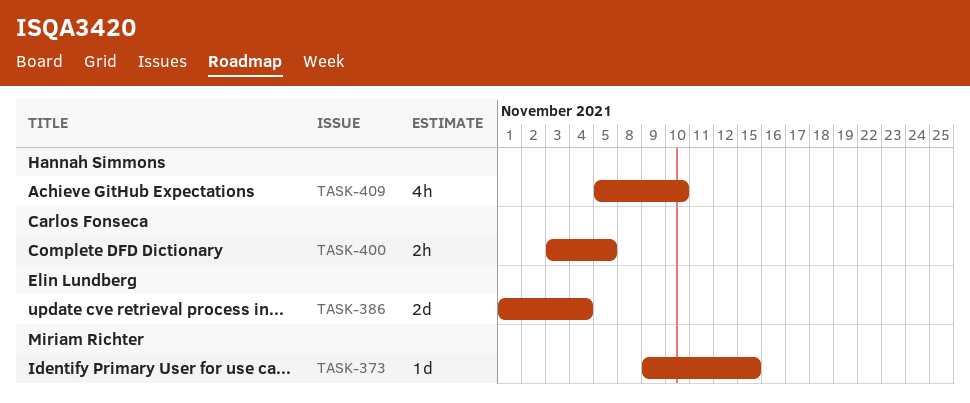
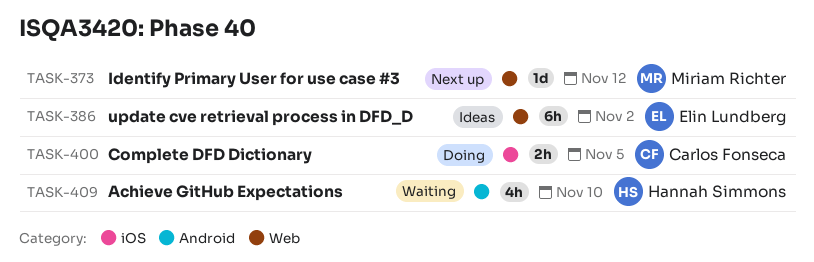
TASK-373, due: Nov 15 -> Nov 12
TASK-386, estimate: 2d -> 6h
TASK-386, due: Nov 4 -> Nov 2

